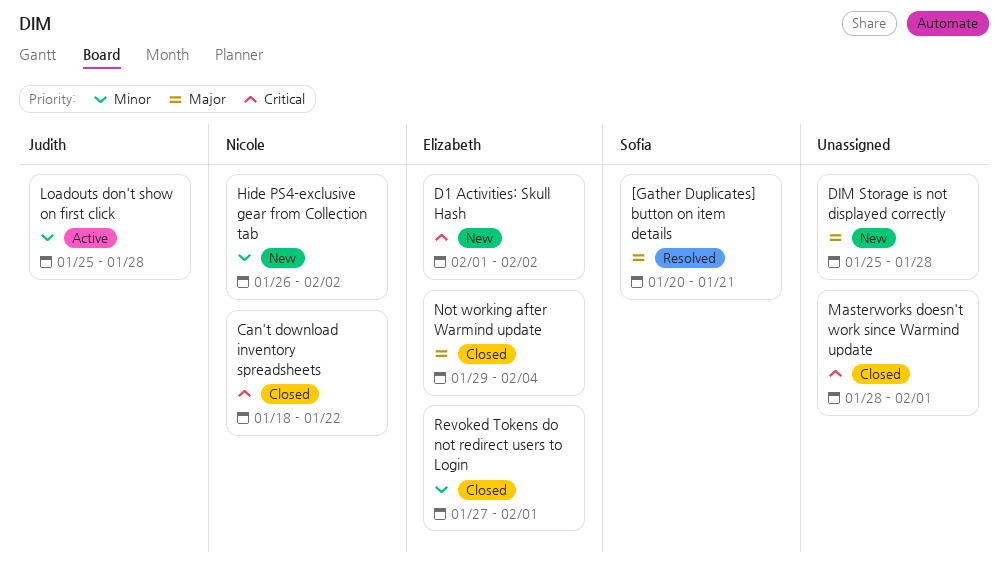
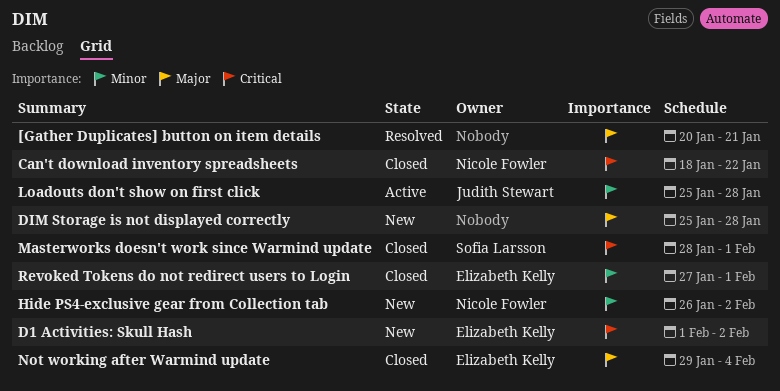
[Gather Duplicates] button on item details, owner: Sofia Larsson -> none
Masterworks doesn't work since Warmind update, owner: none -> Sofia Larsson

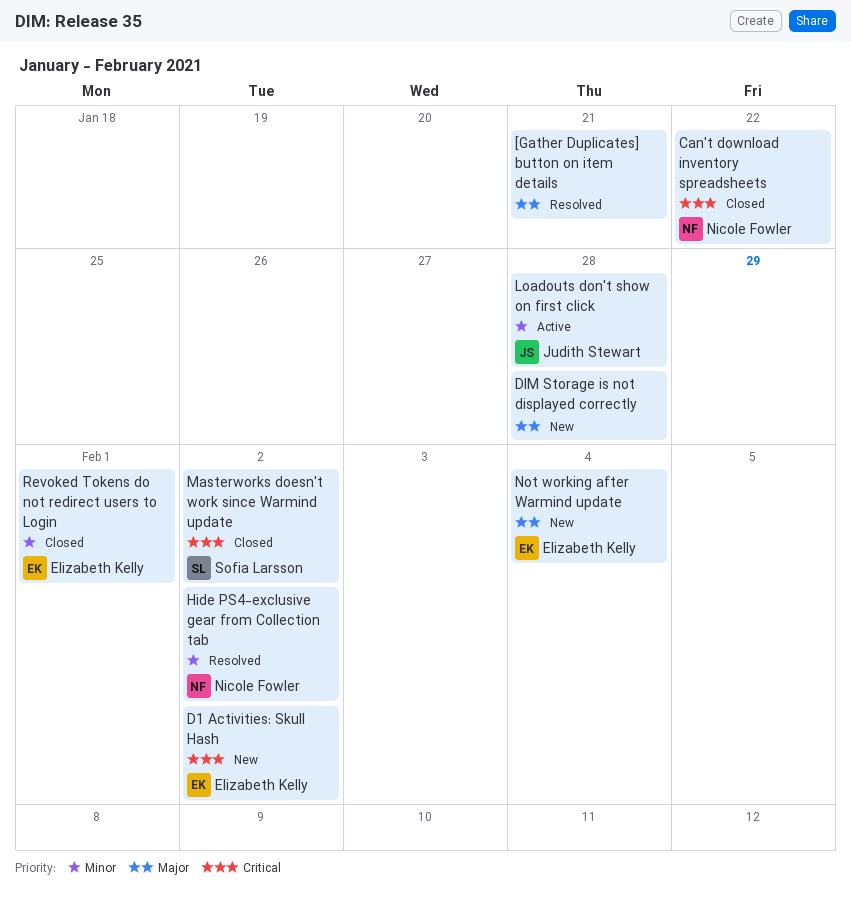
Hide PS4-exclusive gear from Collection tab, status: New -> Resolved
Masterworks doesn't work since Warmind update, due: Feb 1 -> Feb 2
Not working after Warmind update, status: Closed -> New

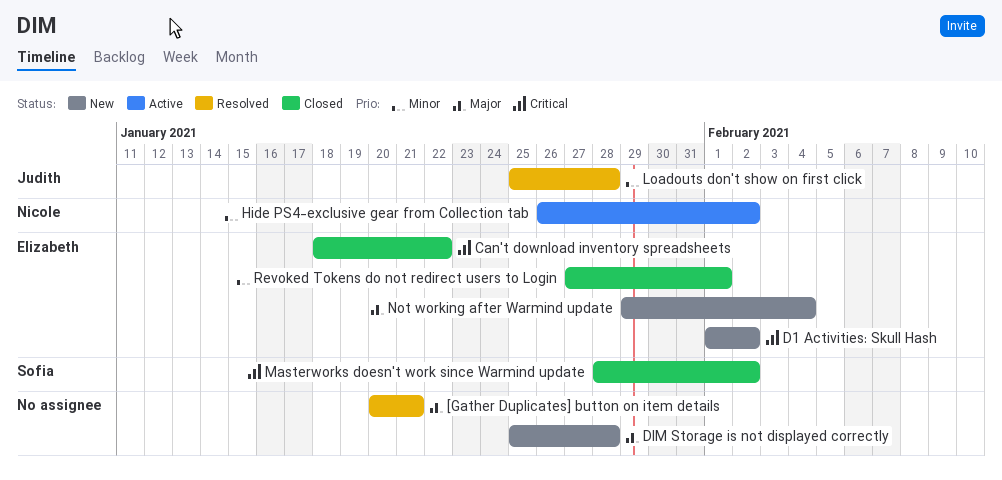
Can't download inventory spreadsheets, owner: Nicole Fowler -> Elizabeth Kelly
Hide PS4-exclusive gear from Collection tab, status: Resolved -> Active
Loadouts don't show on first click, status: Active -> Resolved

